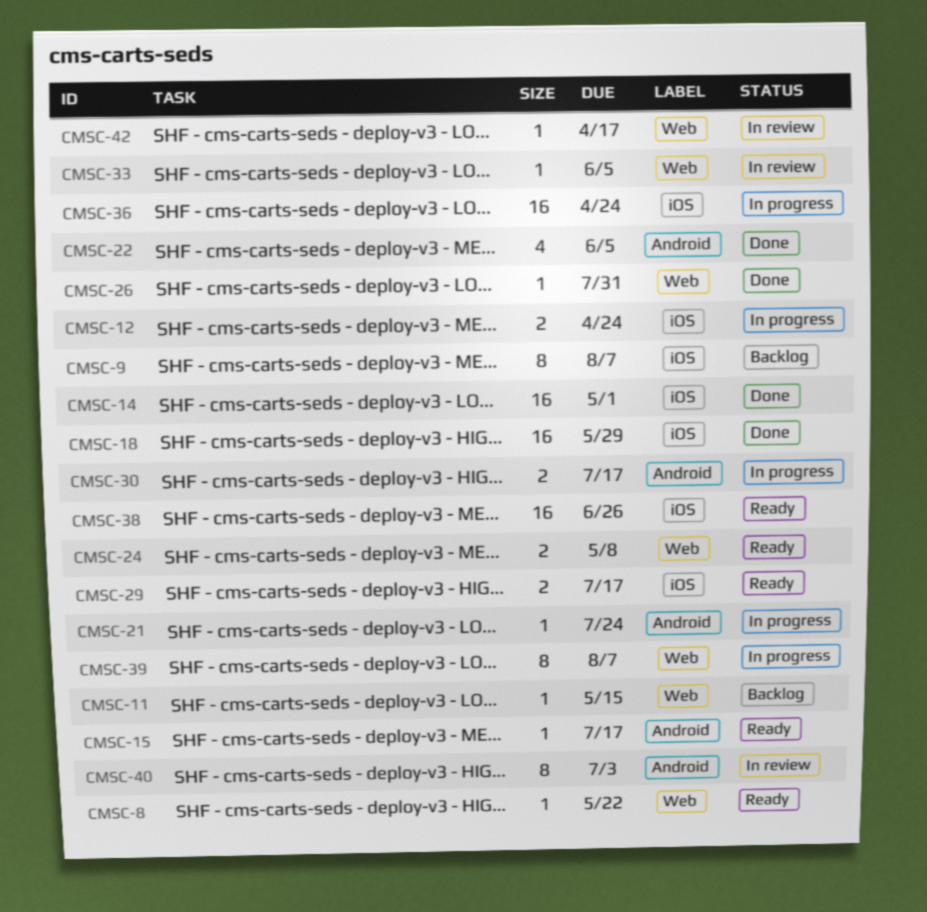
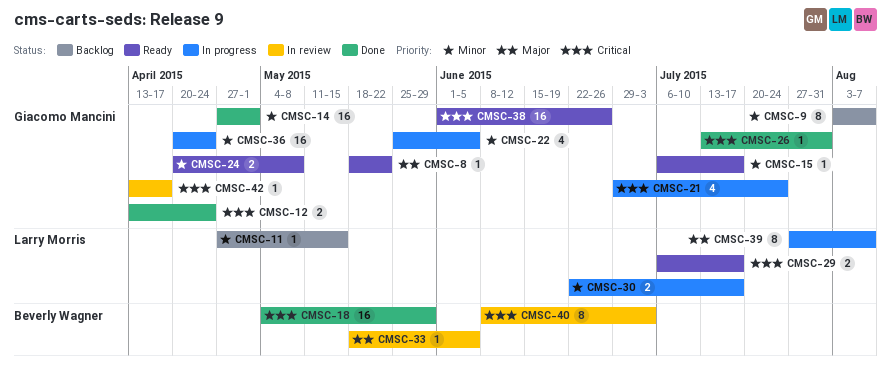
CMSC-12, status: In progress -> Done
CMSC-21, estimate: 1 -> 4
CMSC-22, status: Done -> In progress

